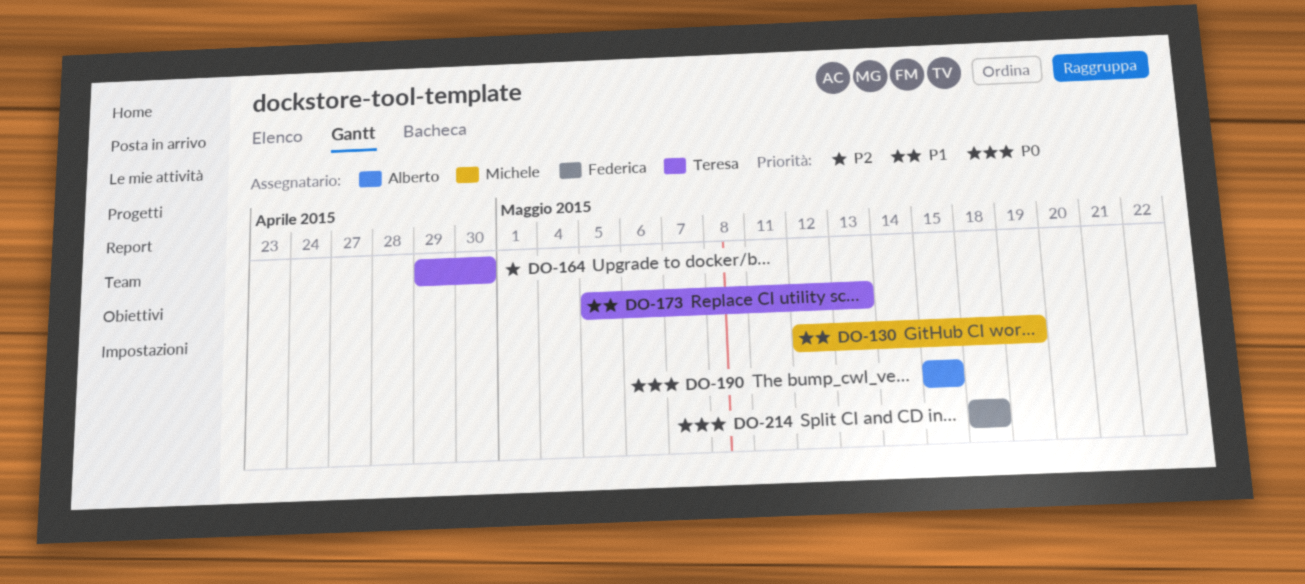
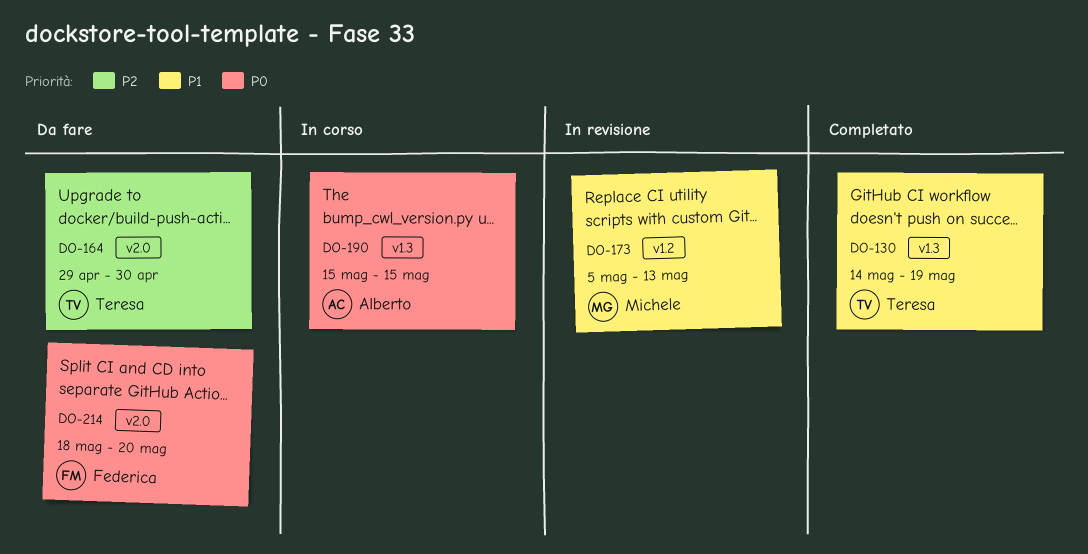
DO-130, owner: Michele -> Teresa
DO-130, start: May 12 -> May 14
DO-173, owner: Teresa -> Michele
DO-214, due: May 18 -> May 20

